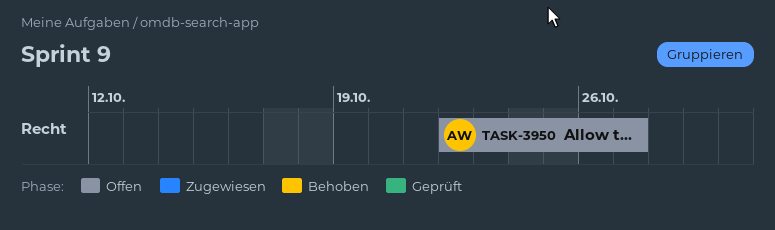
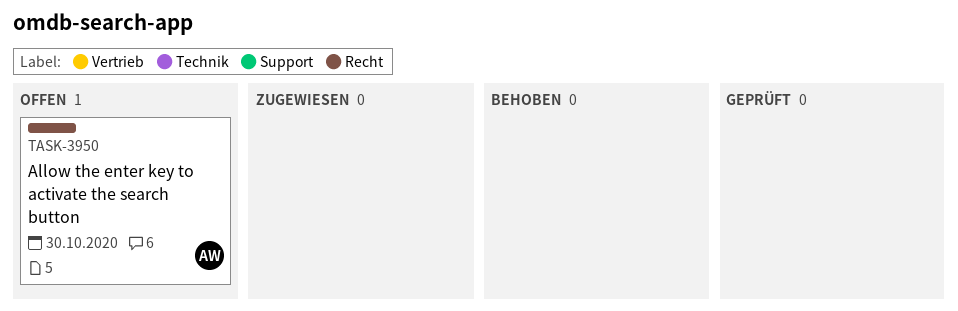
TASK-3950, due: Oct 27 -> Oct 30

